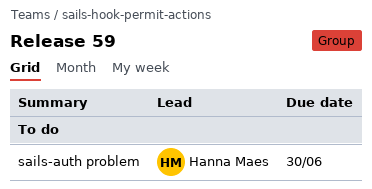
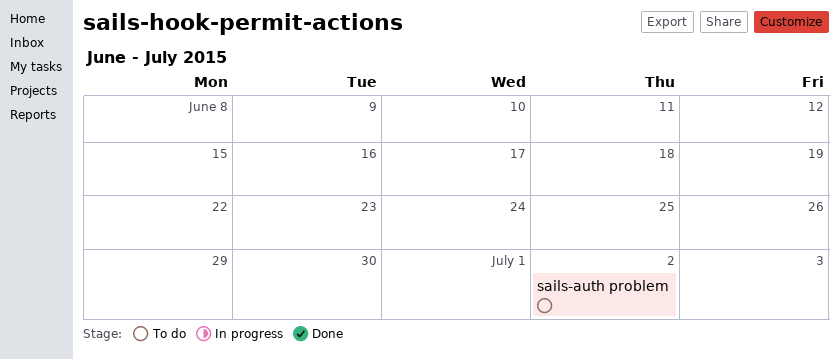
sails-auth problem, due: Jun 30 -> Jul 2

